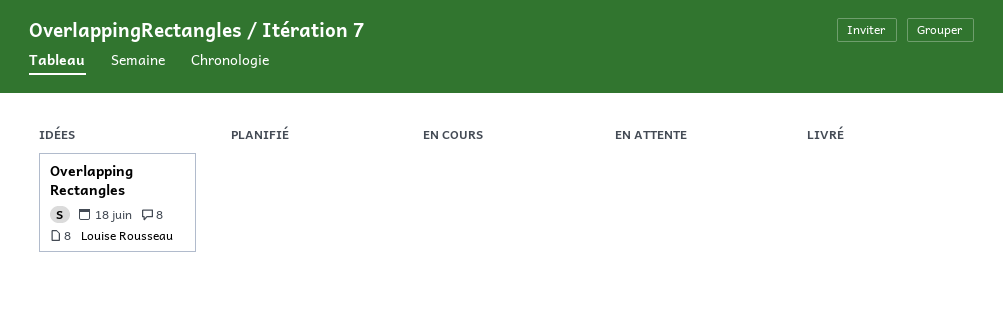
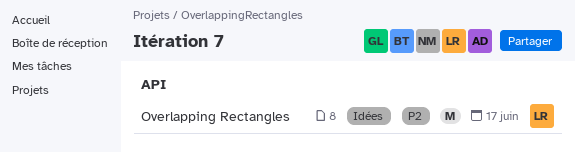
Overlapping Rectangles, estimate: S -> M
Overlapping Rectangles, due: Jun 18 -> Jun 17

